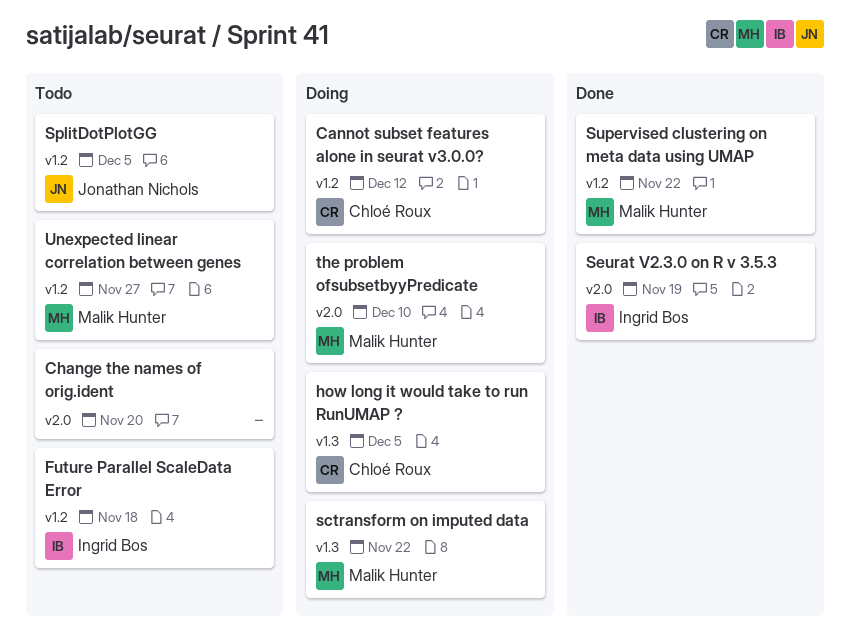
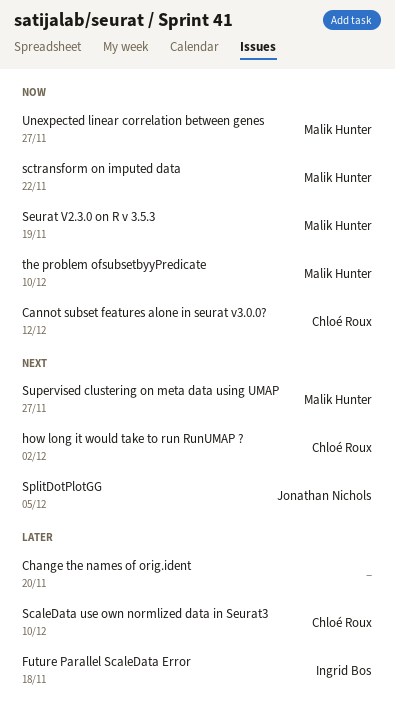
how long it would take to run RunUMAP ?, due: Dec 5 -> Dec 2
ScaleData use own normlized data in Seurat3: none -> present
Seurat V2.3.0 on R v 3.5.3, owner: Ingrid Bos -> Malik Hunter
Supervised clustering on meta data using UMAP, due: Nov 22 -> Nov 27

